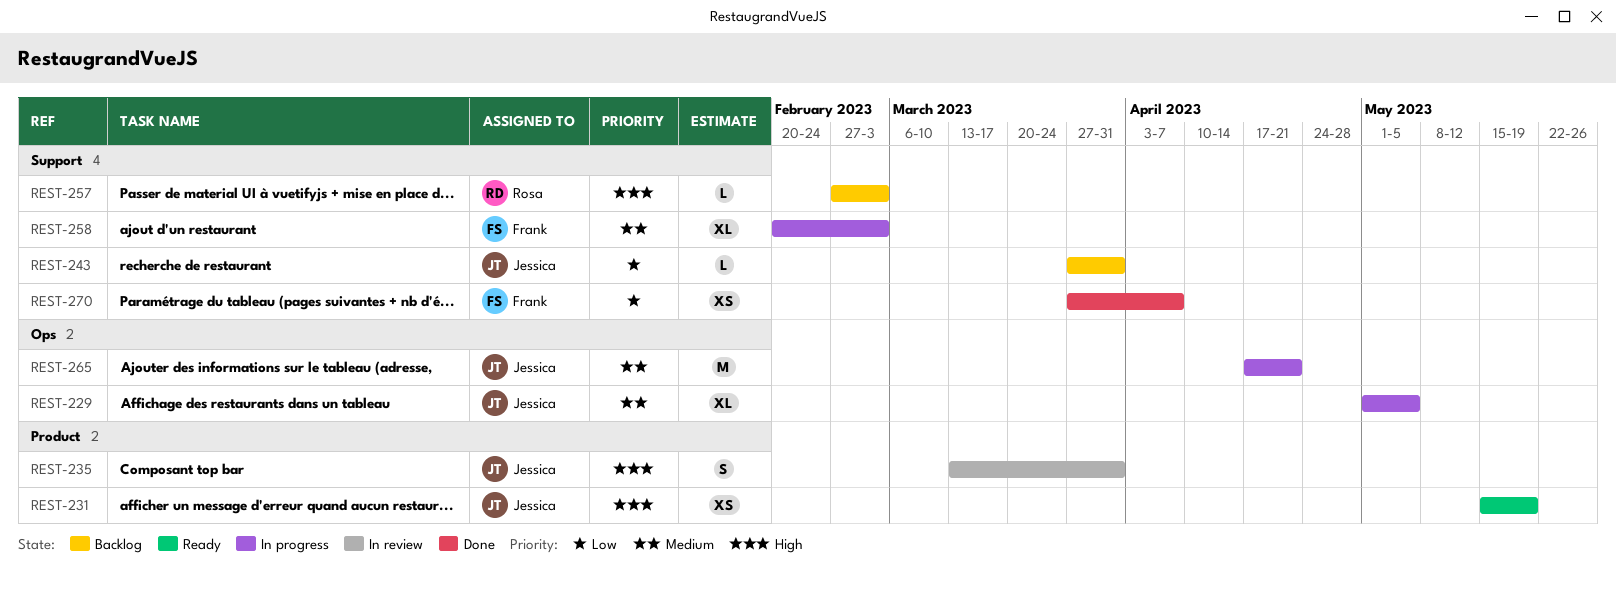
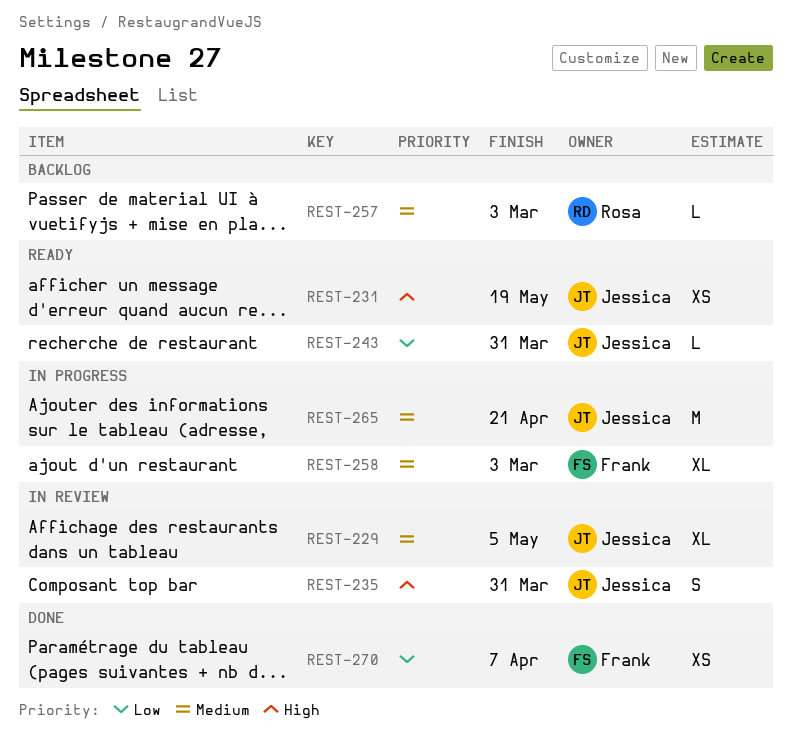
REST-229, status: In progress -> In review
REST-243, status: Backlog -> Ready
REST-257, priority: High -> Medium

